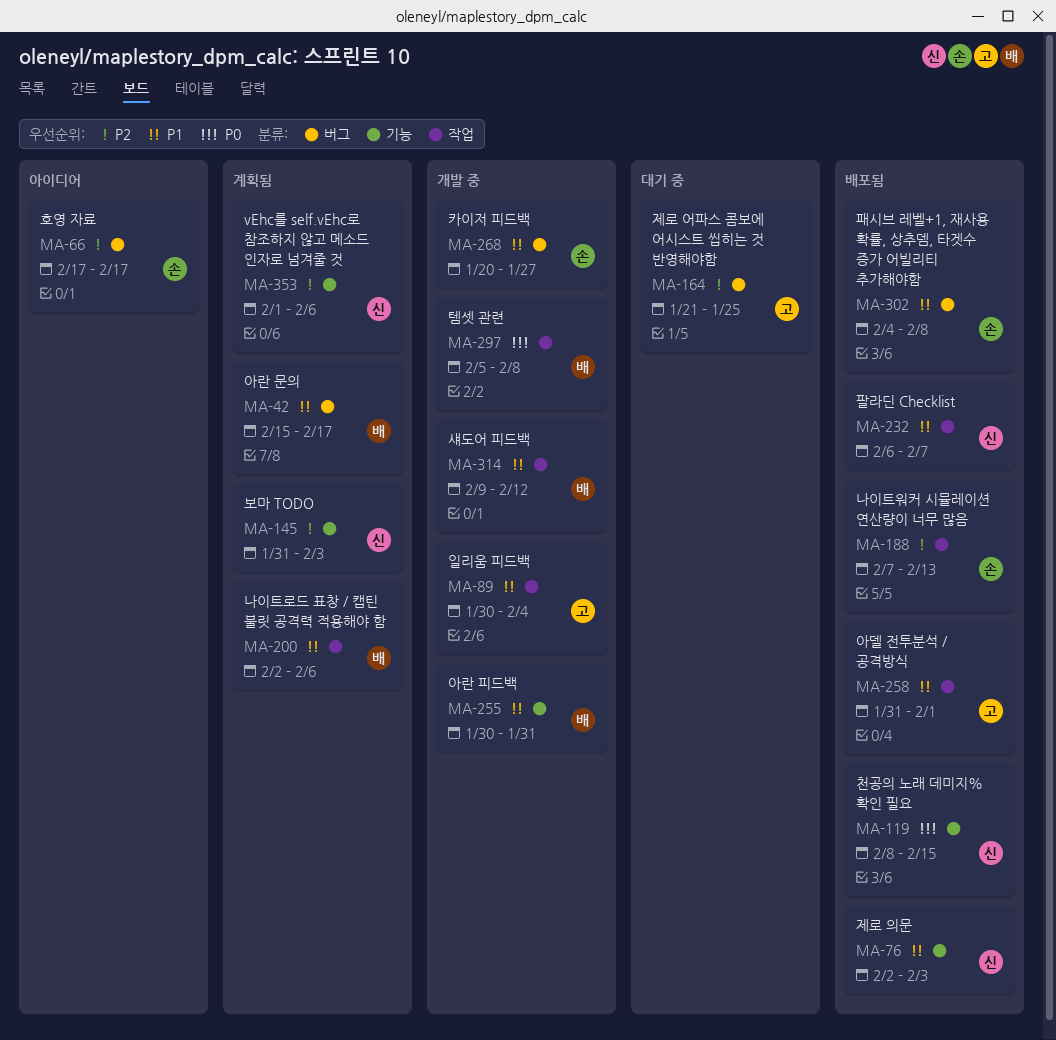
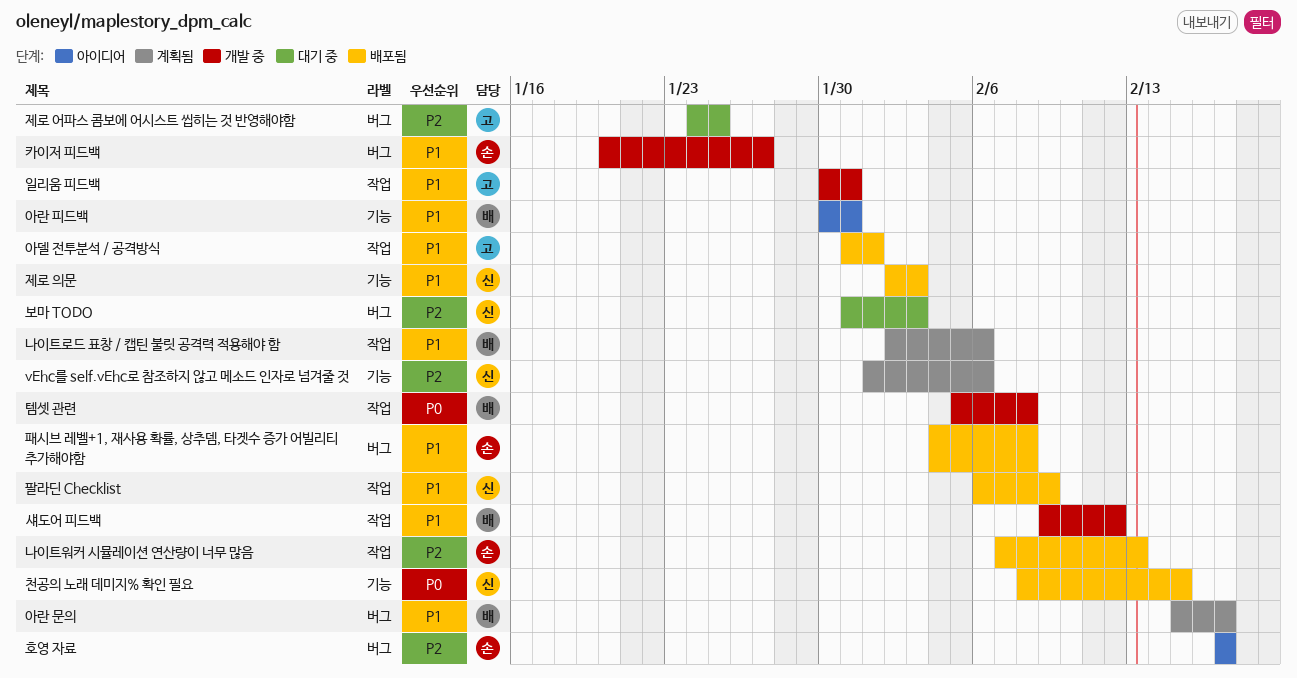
보마 TODO, status: 계획됨 -> 대기 중
보마 TODO, label: 기능 -> 버그
아란 피드백, status: 개발 중 -> 아이디어
일리움 피드백, due: Feb 4 -> Jan 31
제로 어파스 콤보에 어시스트 씹히는 것 반영해야함, start: Jan 21 -> Jan 24
팔라딘 Checklist, due: Feb 7 -> Feb 9

